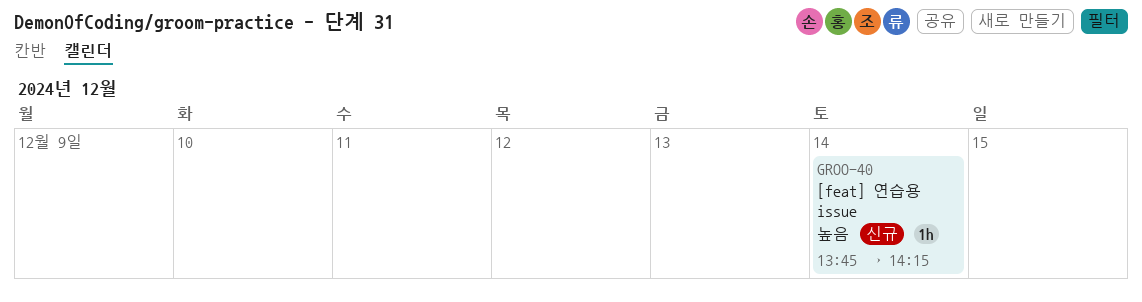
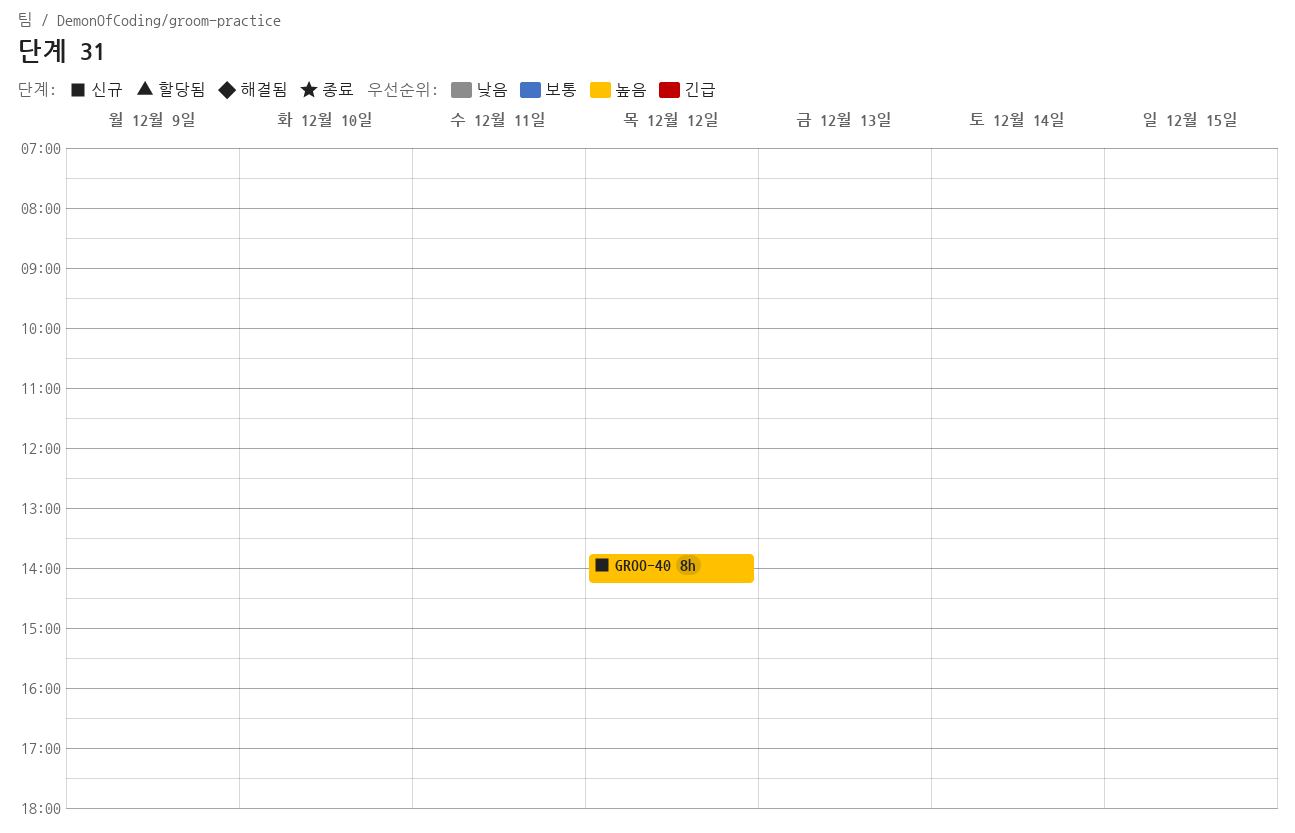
GROO-40, estimate: 1h -> 8h
GROO-40, day: Dec 14 -> Dec 12

